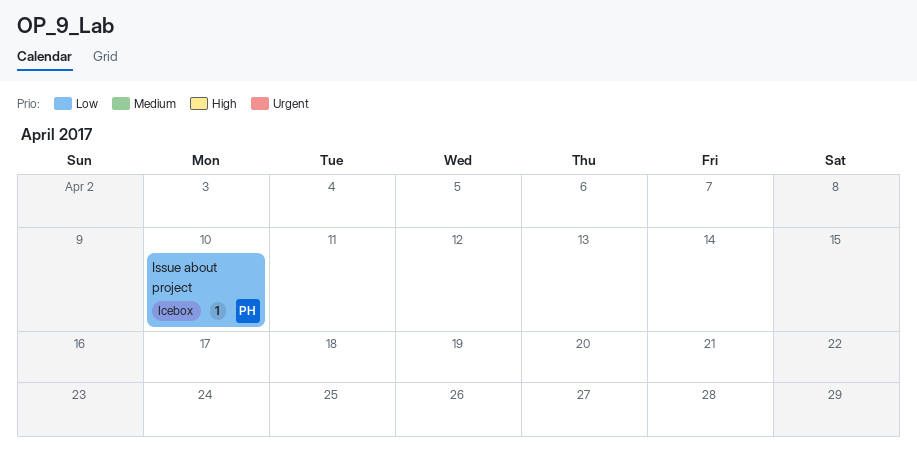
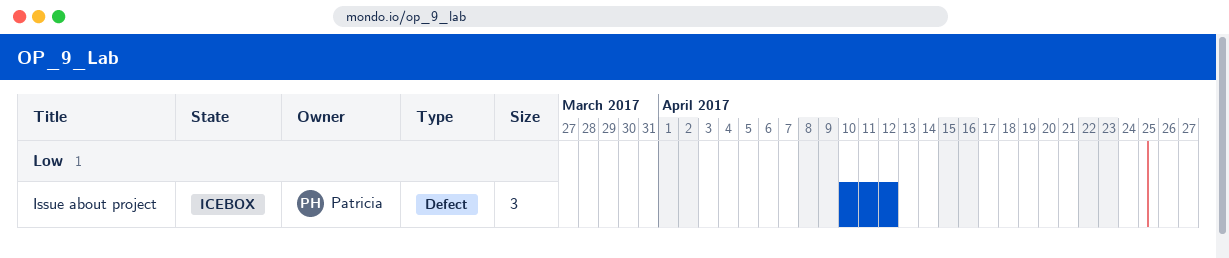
Issue about project, estimate: 1 -> 3
Issue about project, due: Apr 10 -> Apr 12

